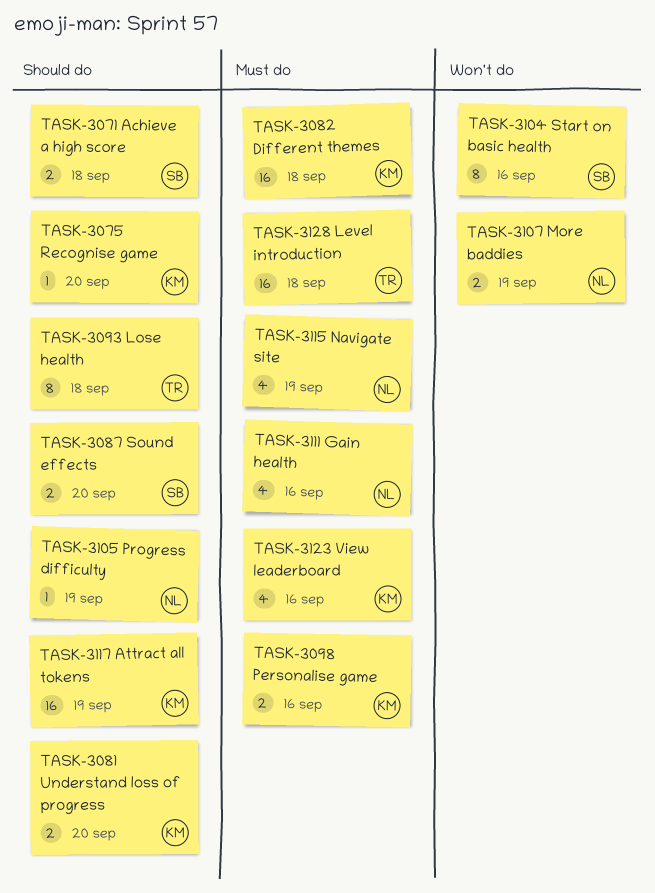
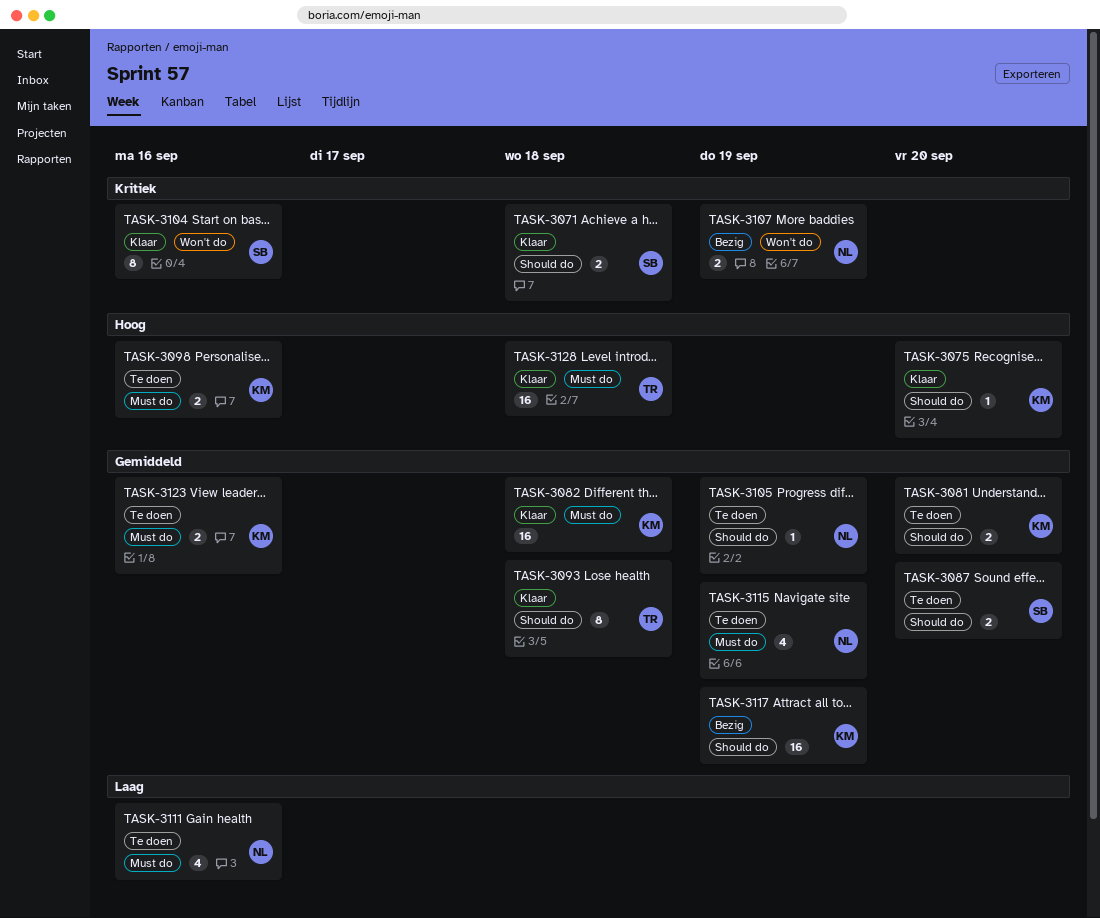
TASK-3123, estimate: 4 -> 2

